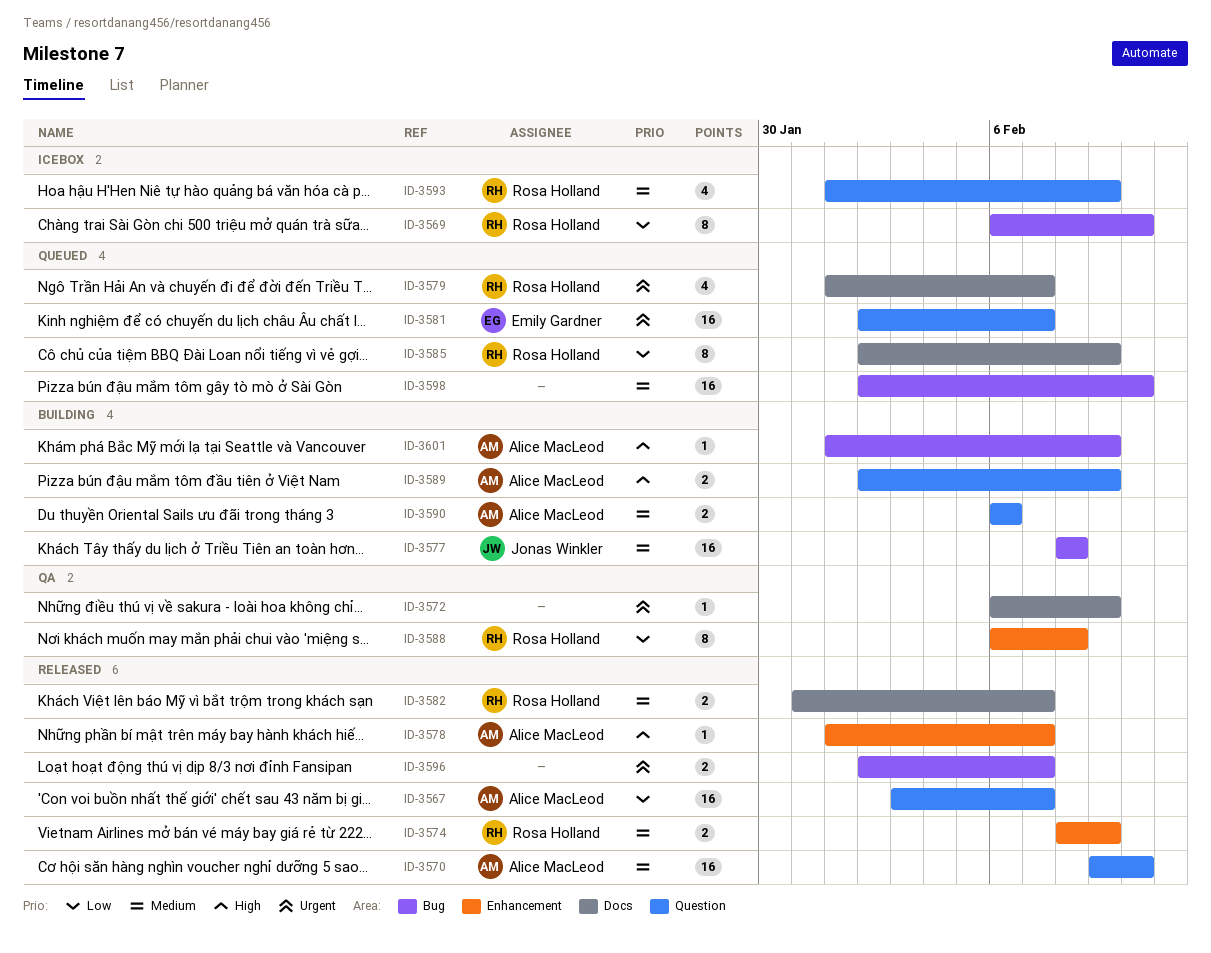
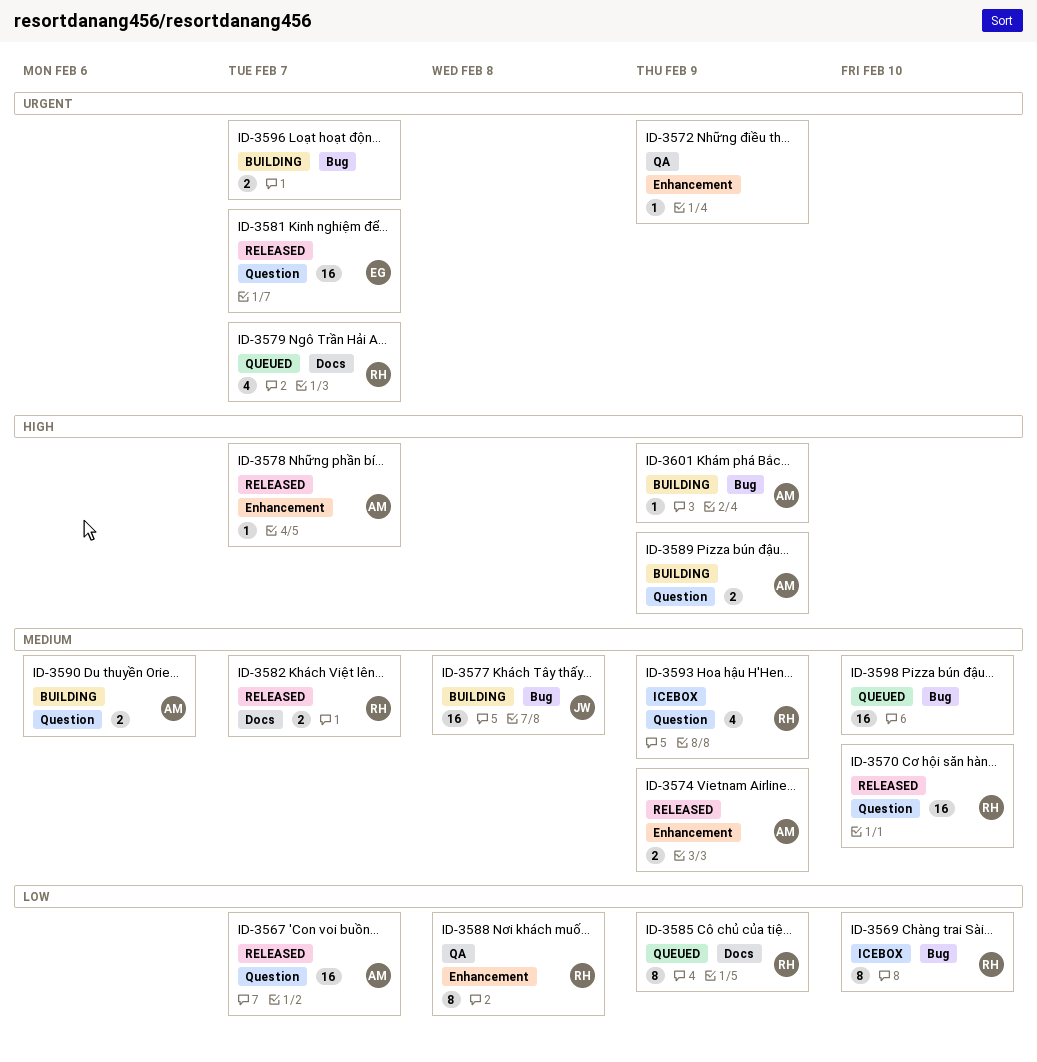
ID-3570, owner: Alice MacLeod -> Rosa Holland
ID-3572, label: Docs -> Enhancement
ID-3574, owner: Rosa Holland -> Alice MacLeod
ID-3581, status: Queued -> Released
ID-3596, status: Released -> Building

